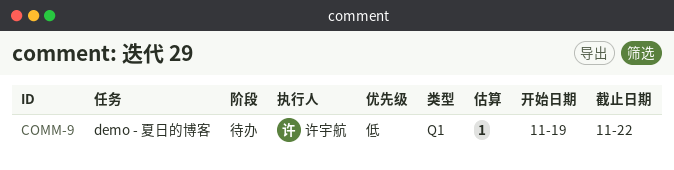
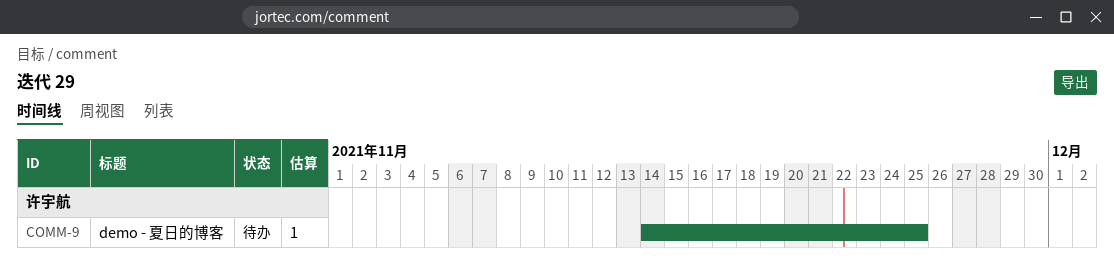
COMM-9, start: Nov 19 -> Nov 14
COMM-9, due: Nov 22 -> Nov 25

